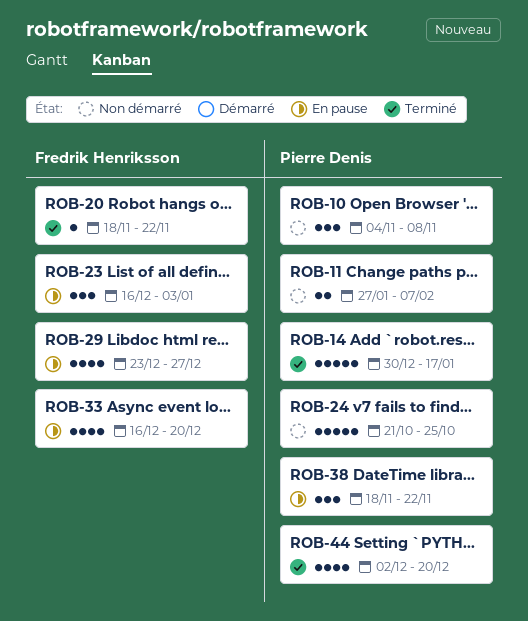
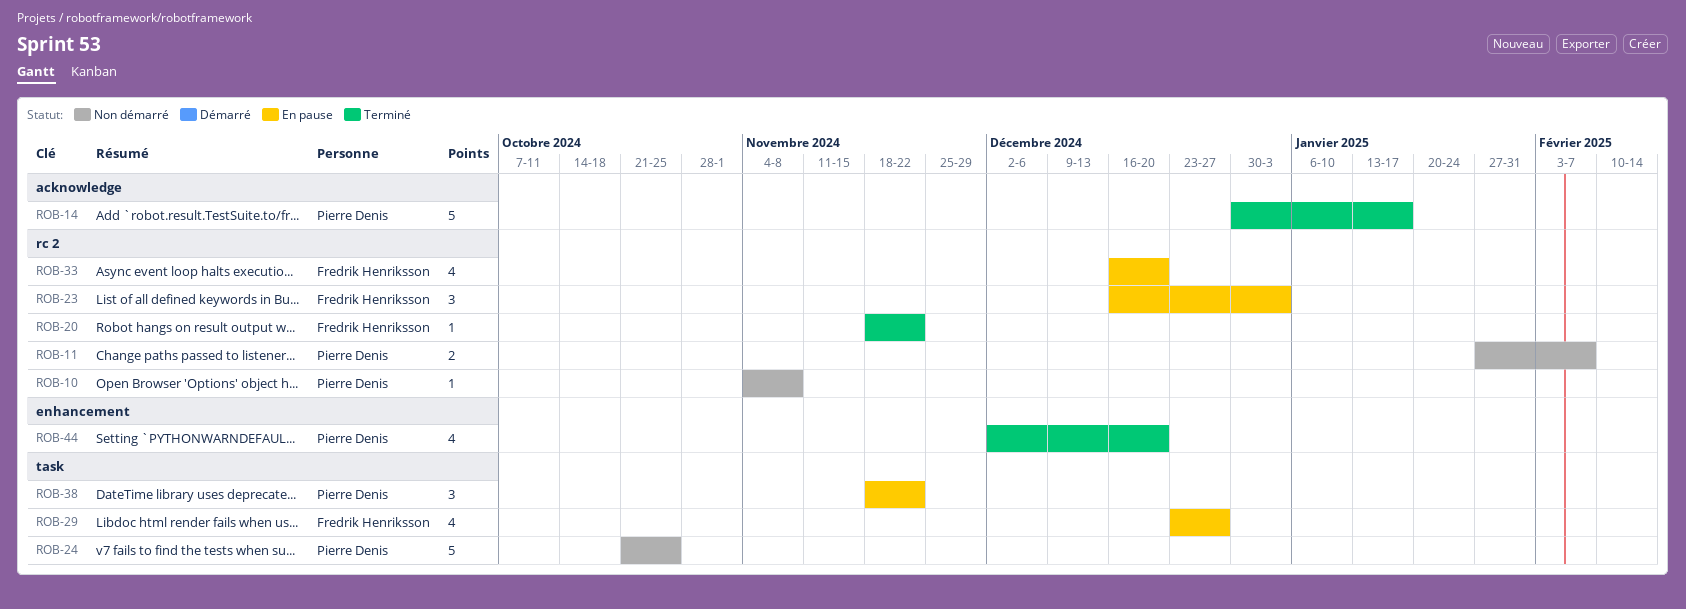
ROB-10, estimate: 3 -> 1

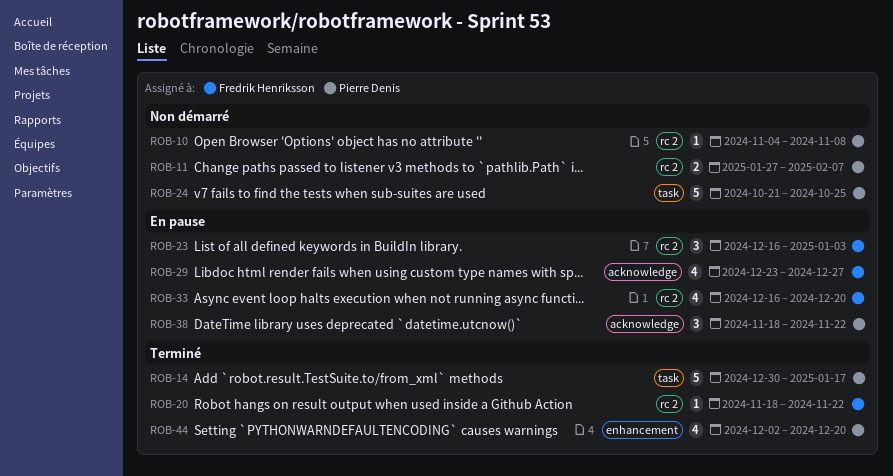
ROB-14, label: acknowledge -> task
ROB-29, label: task -> acknowledge
ROB-38, label: task -> acknowledge

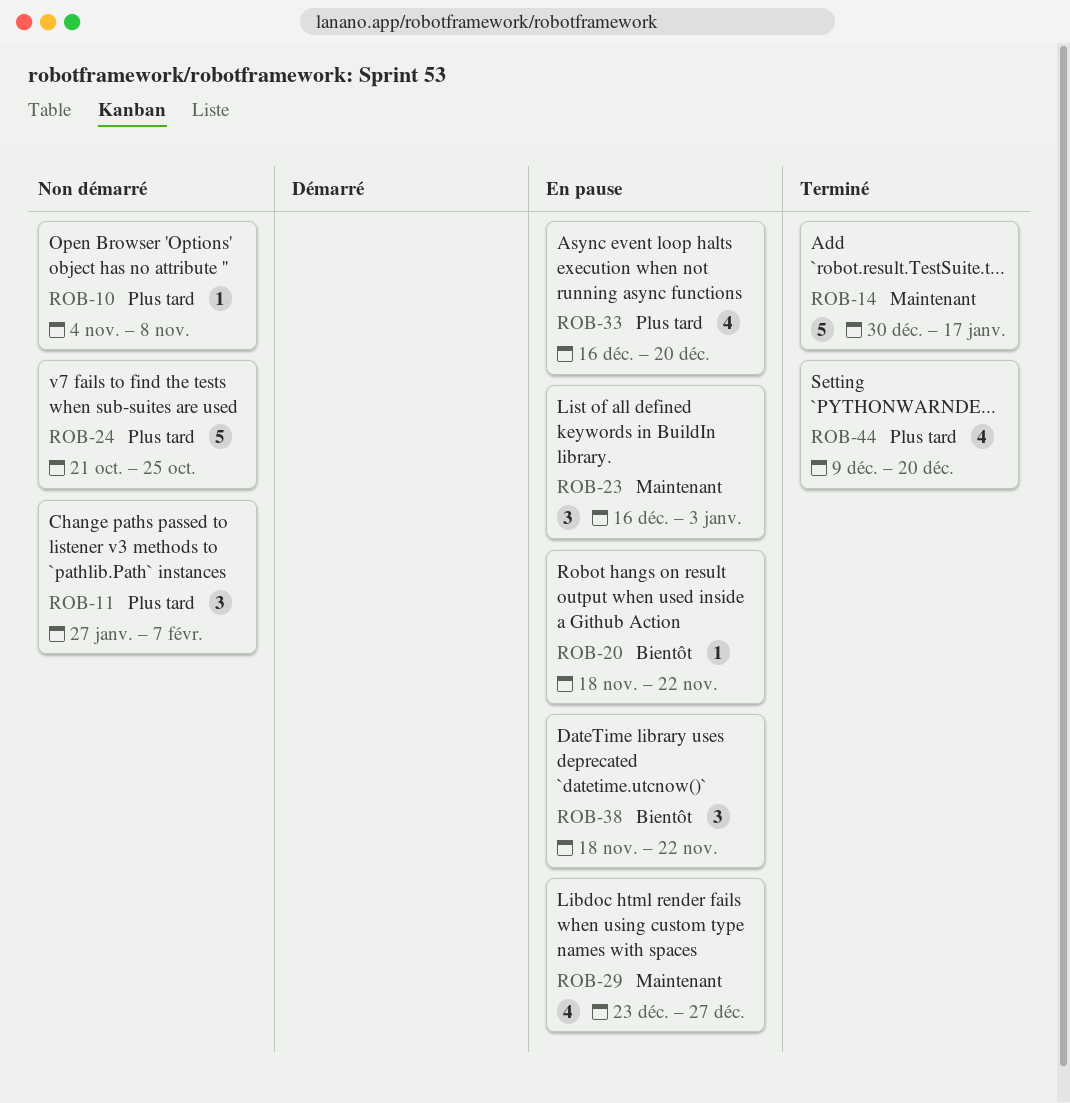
ROB-11, estimate: 2 -> 3
ROB-20, status: Terminé -> En pause
ROB-44, start: Dec 2 -> Dec 9

